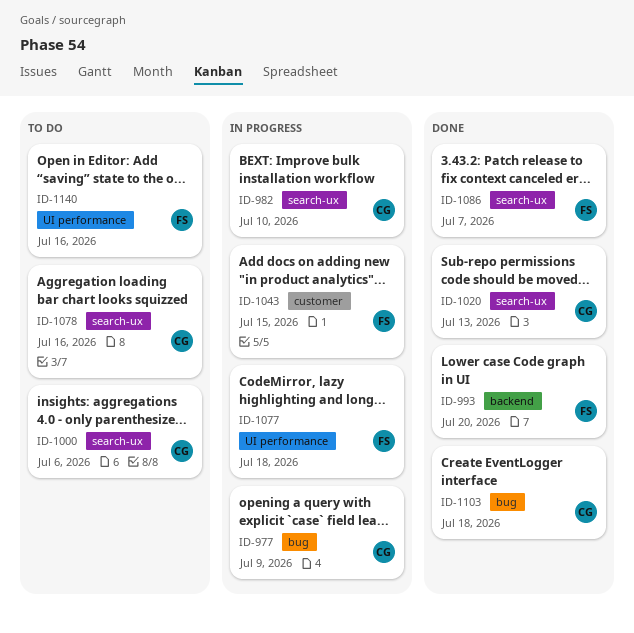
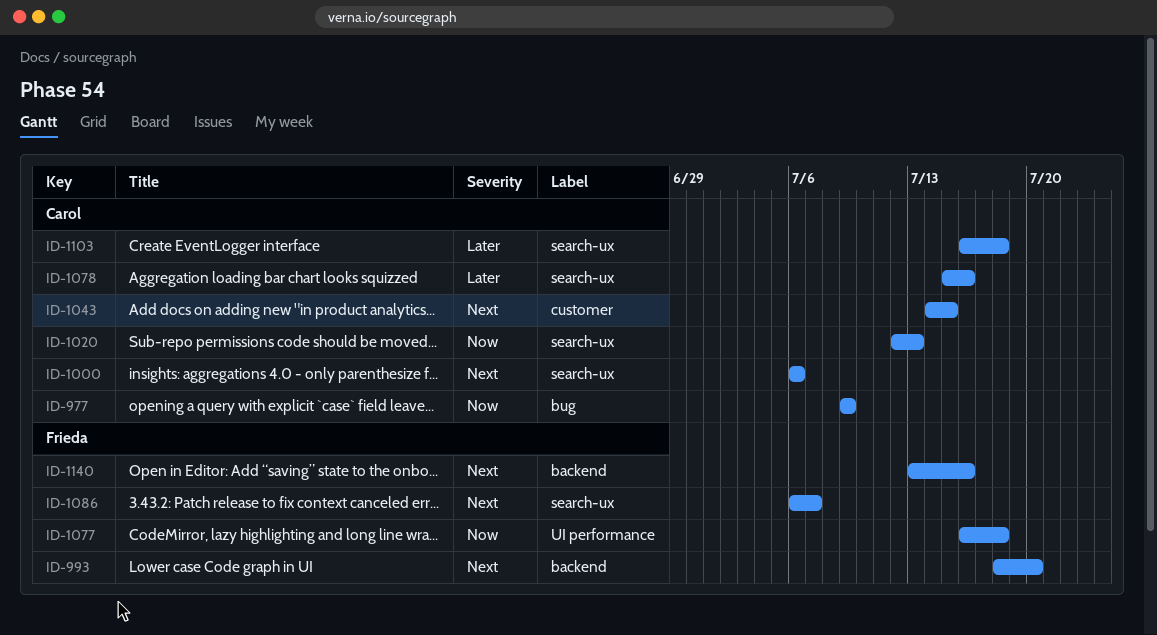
ID-982: present -> none
ID-1043, owner: Frieda -> Carol
ID-1103, label: bug -> search-ux
ID-1140, label: UI performance -> backend

